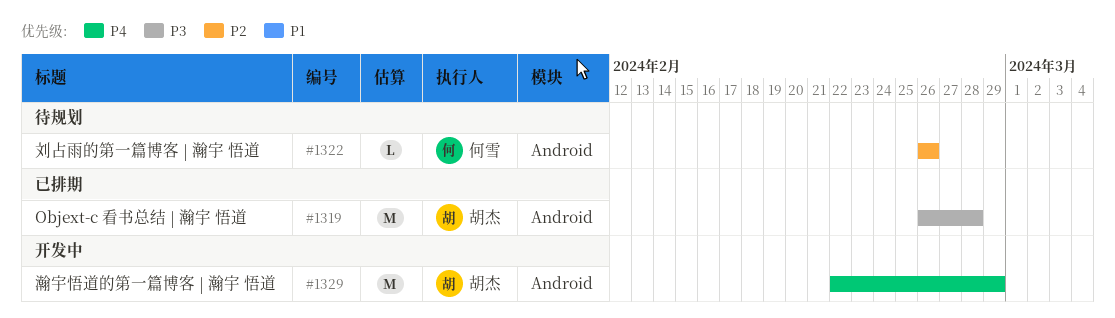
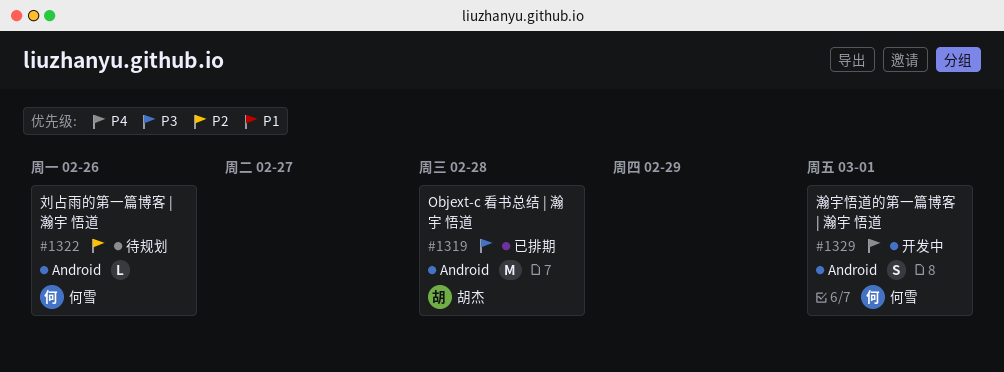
#1329, owner: 胡杰 -> 何雪
#1329, estimate: M -> S
#1329, due: Feb 29 -> Mar 1

